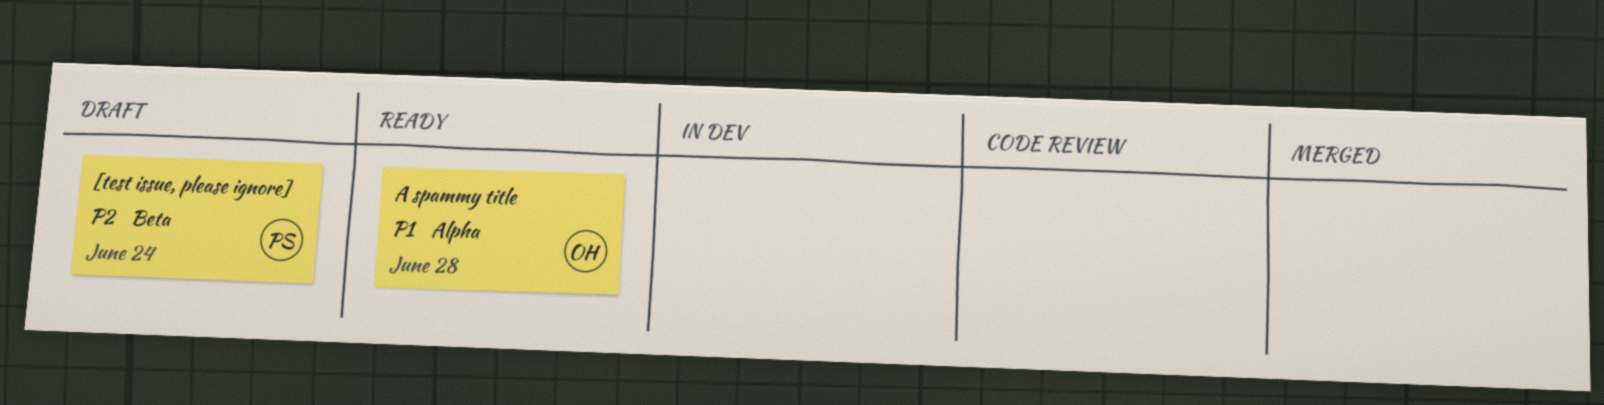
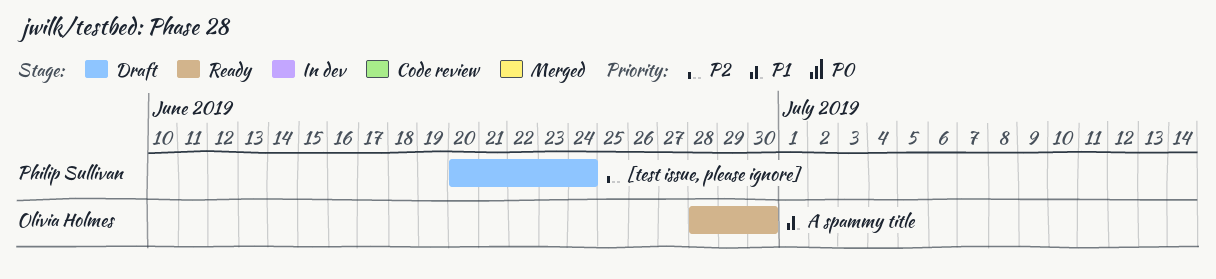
A spammy title, due: Jun 28 -> Jun 30

